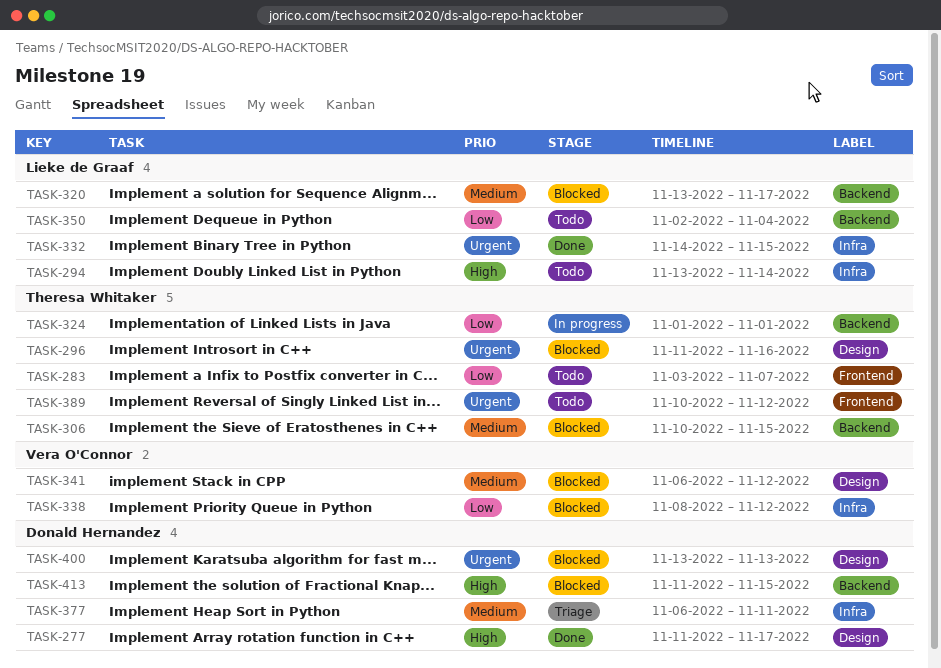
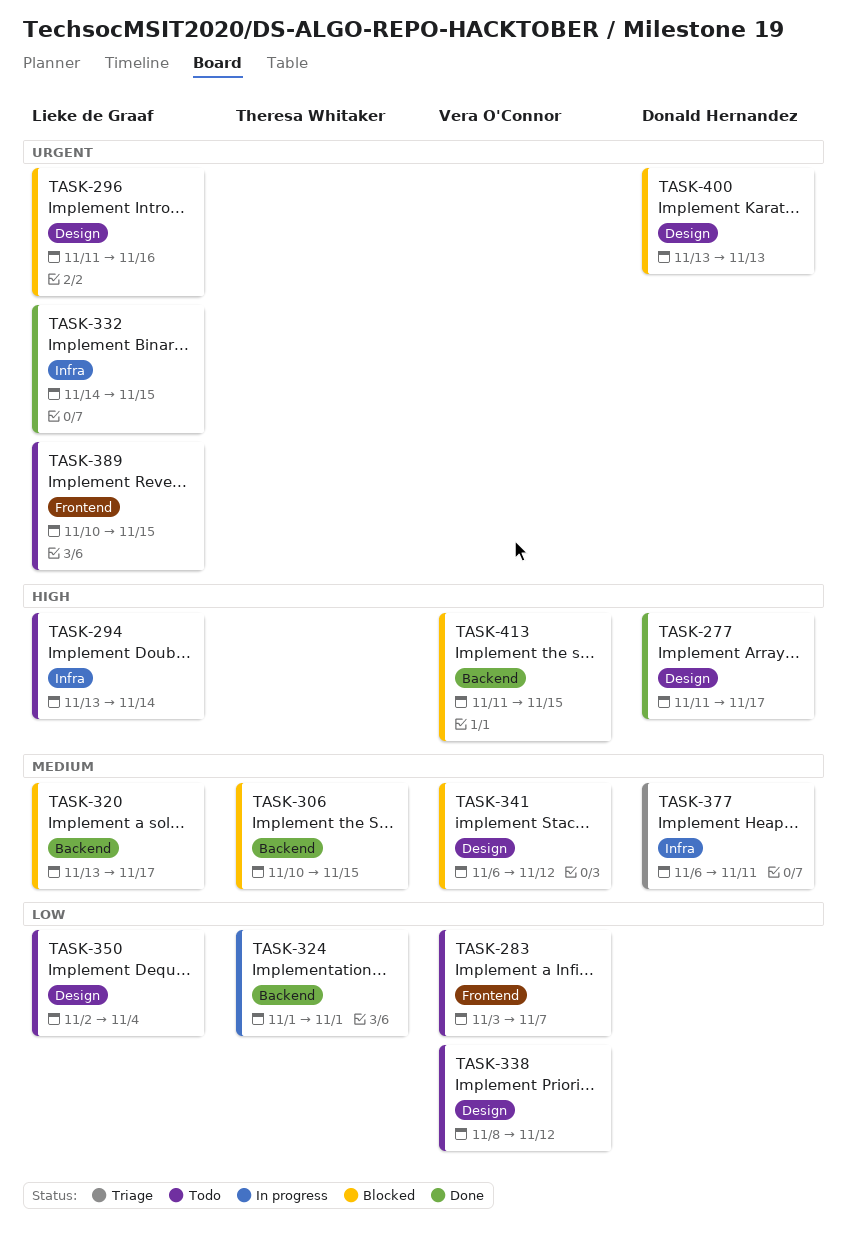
TASK-283, owner: Theresa Whitaker -> Vera O'Connor
TASK-296, owner: Theresa Whitaker -> Lieke de Graaf
TASK-338, status: Blocked -> Todo
TASK-338, label: Infra -> Design
TASK-350, label: Backend -> Design
TASK-389, owner: Theresa Whitaker -> Lieke de Graaf
TASK-389, due: Nov 12 -> Nov 15
TASK-413, owner: Donald Hernandez -> Vera O'Connor

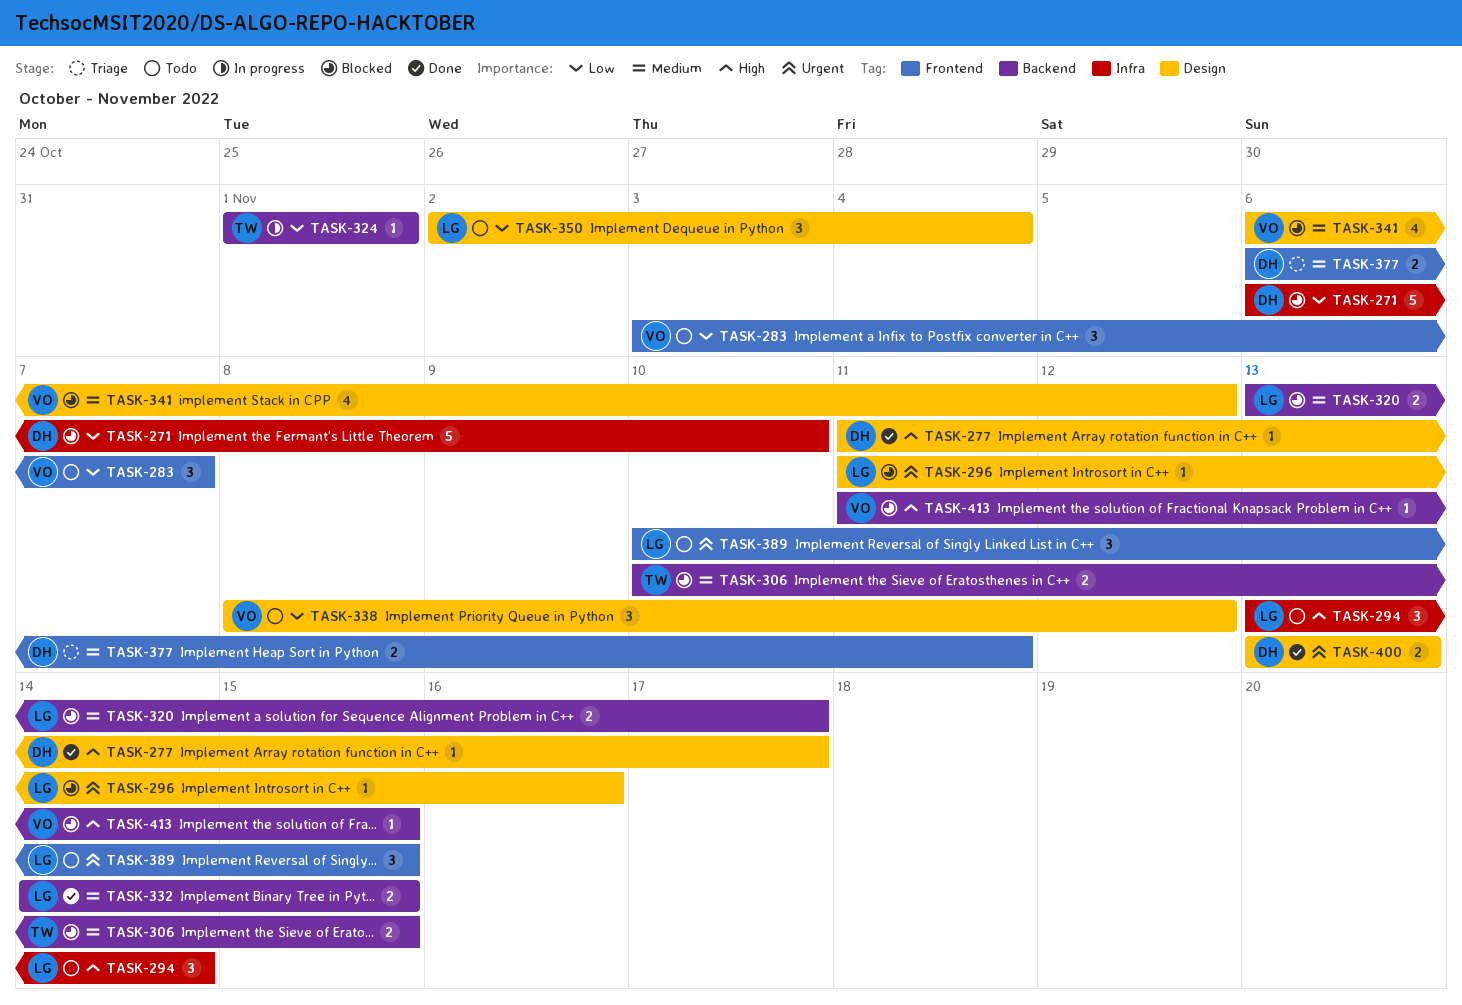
TASK-271: none -> present
TASK-332, priority: Urgent -> Medium
TASK-332, label: Infra -> Backend
TASK-377, label: Infra -> Frontend
TASK-400, status: Blocked -> Done

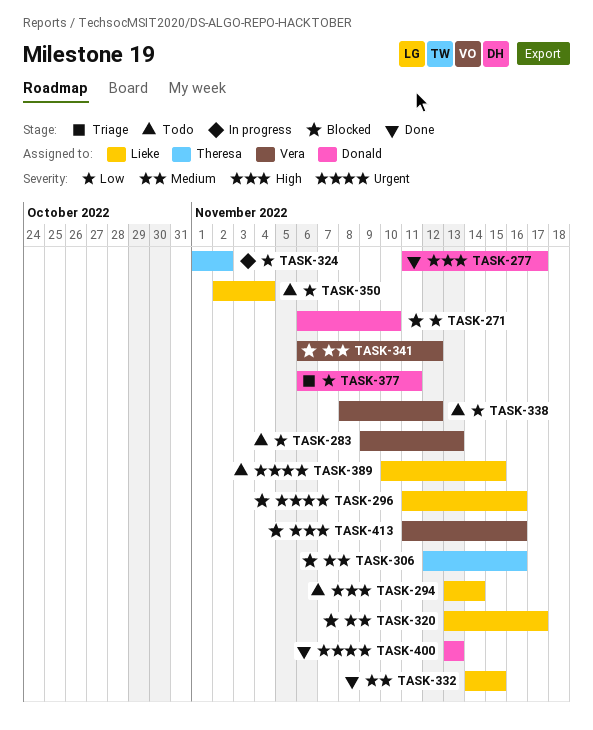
TASK-283, start: Nov 3 -> Nov 9
TASK-283, due: Nov 7 -> Nov 13
TASK-306, start: Nov 10 -> Nov 12
TASK-306, due: Nov 15 -> Nov 16
TASK-324, due: Nov 1 -> Nov 2
TASK-377, priority: Medium -> Low
TASK-413, due: Nov 15 -> Nov 16

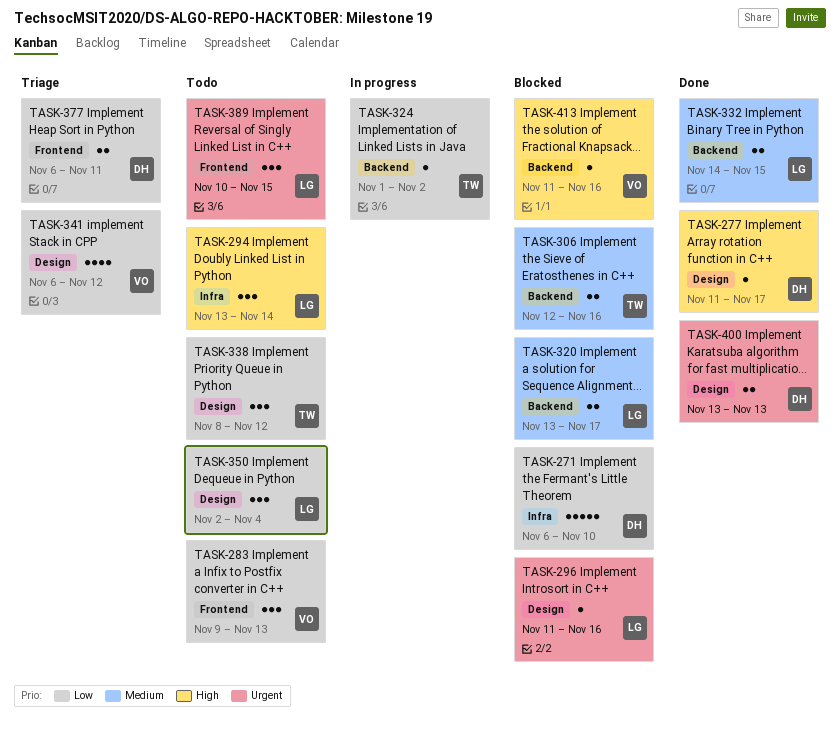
TASK-338, owner: Vera -> Theresa
TASK-341, status: Blocked -> Triage
TASK-341, priority: Medium -> Low

